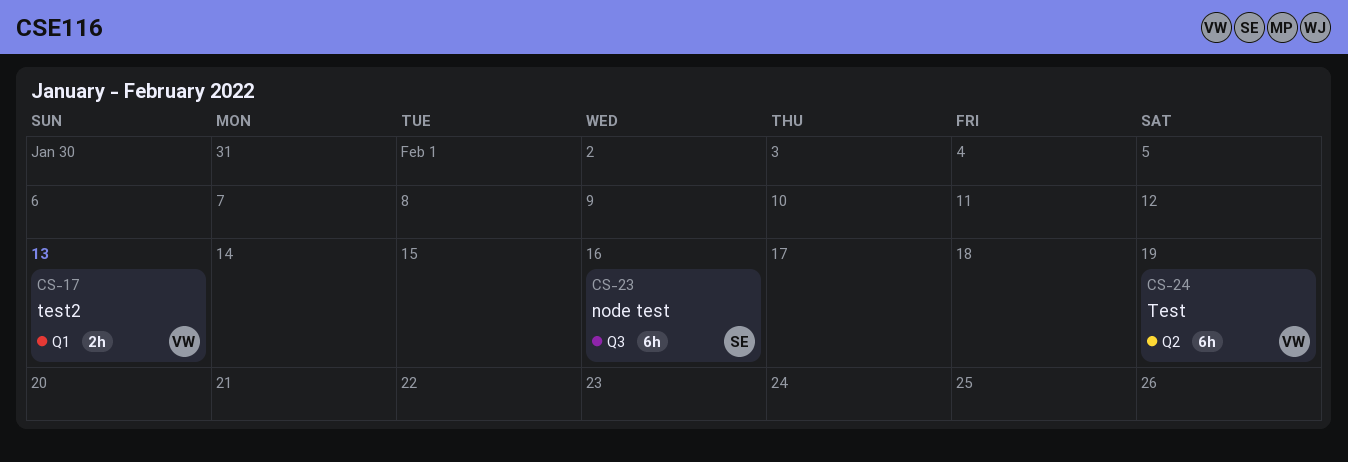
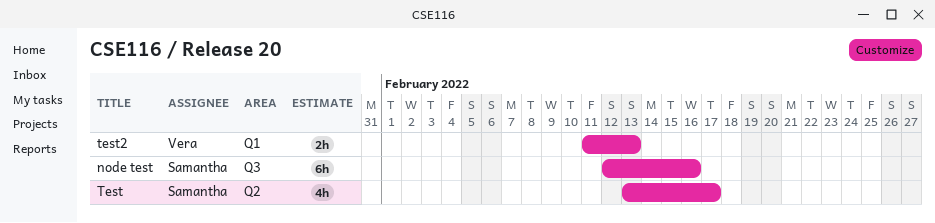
Test, owner: Vera -> Samantha
Test, estimate: 6h -> 4h
Test, due: Feb 19 -> Feb 17

